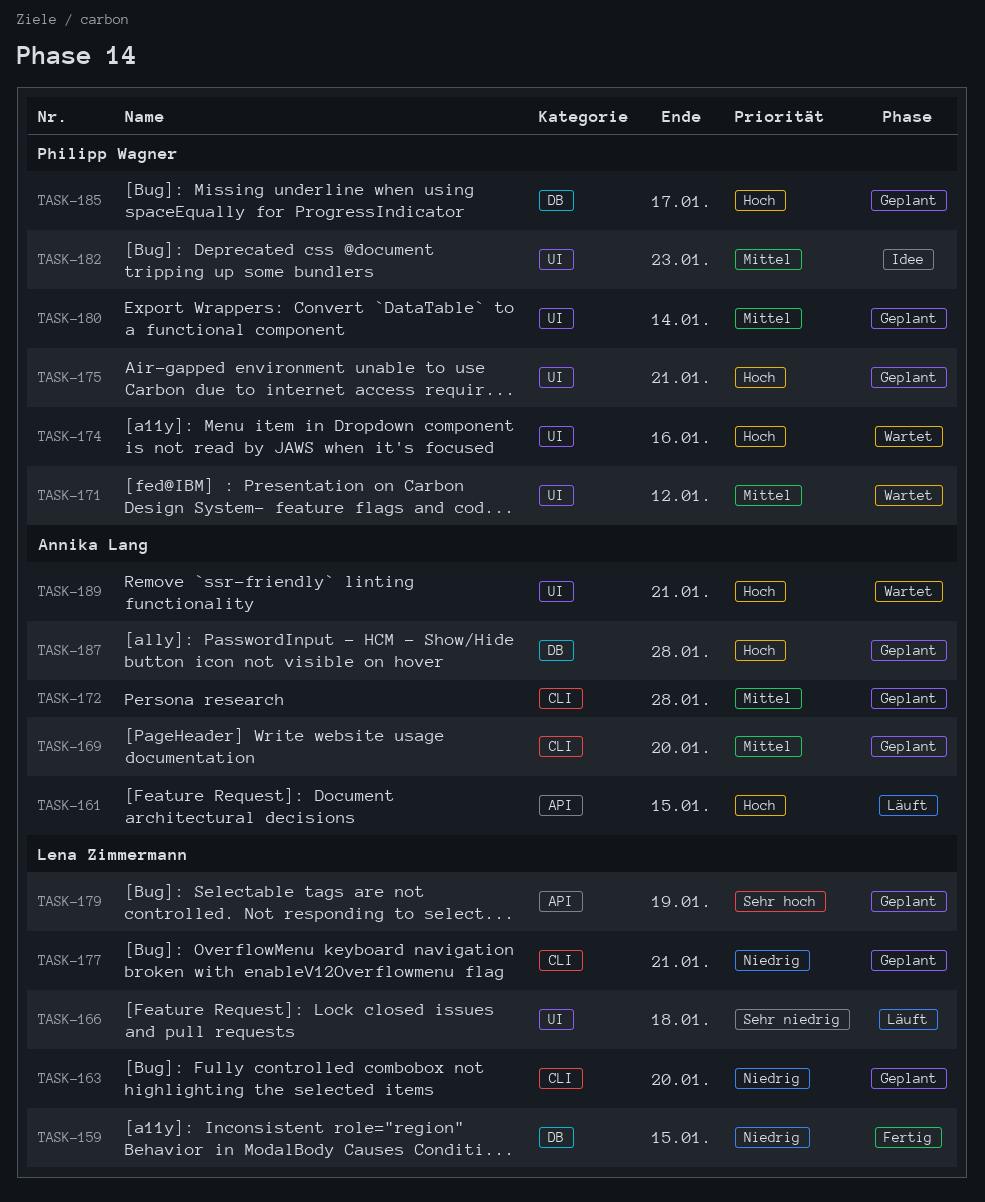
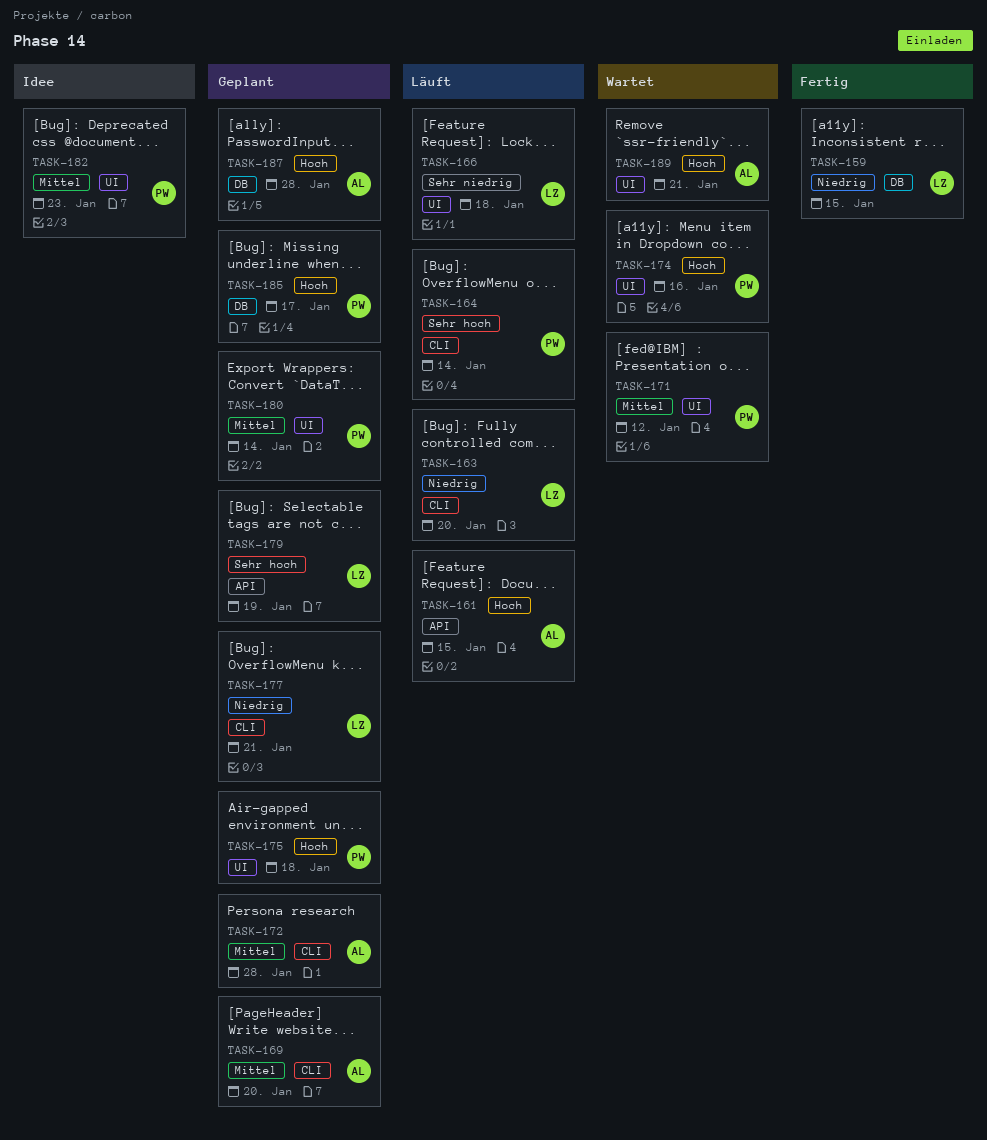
TASK-163, status: Geplant -> Läuft
TASK-164: none -> present
TASK-175, due: Jan 21 -> Jan 18

